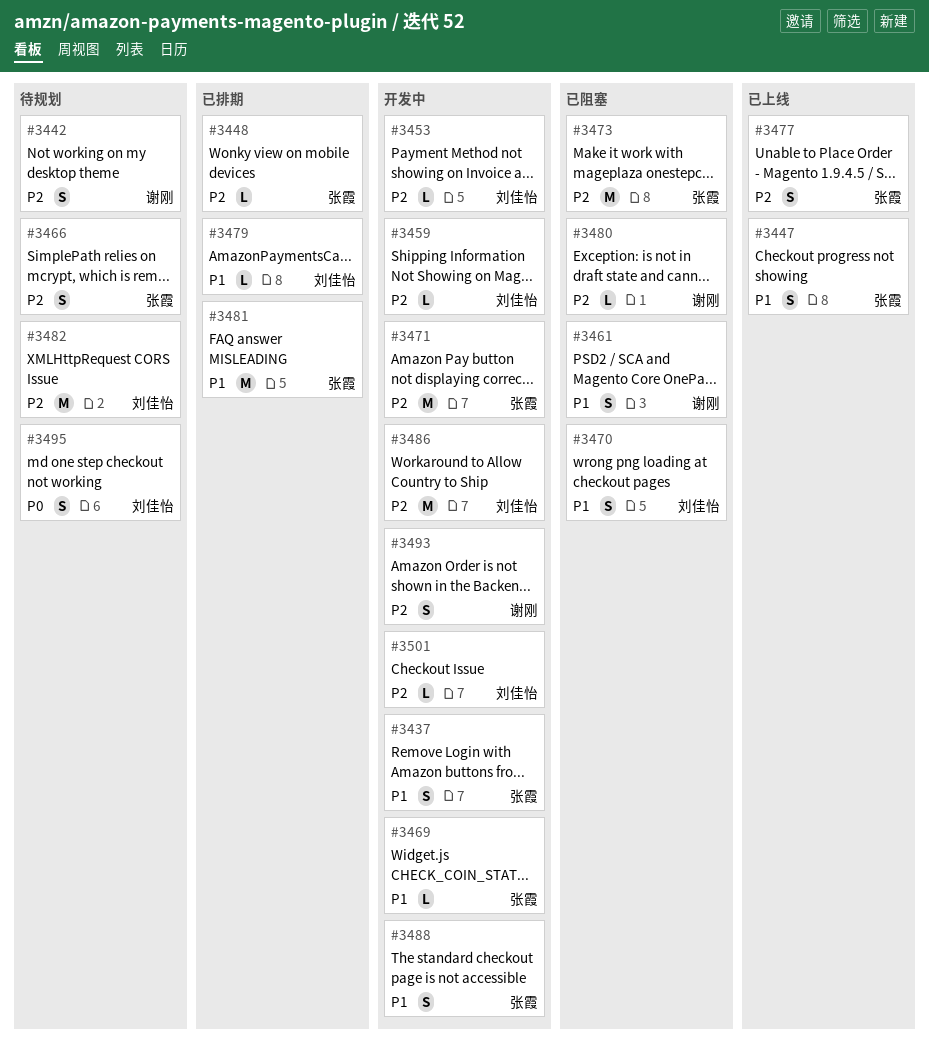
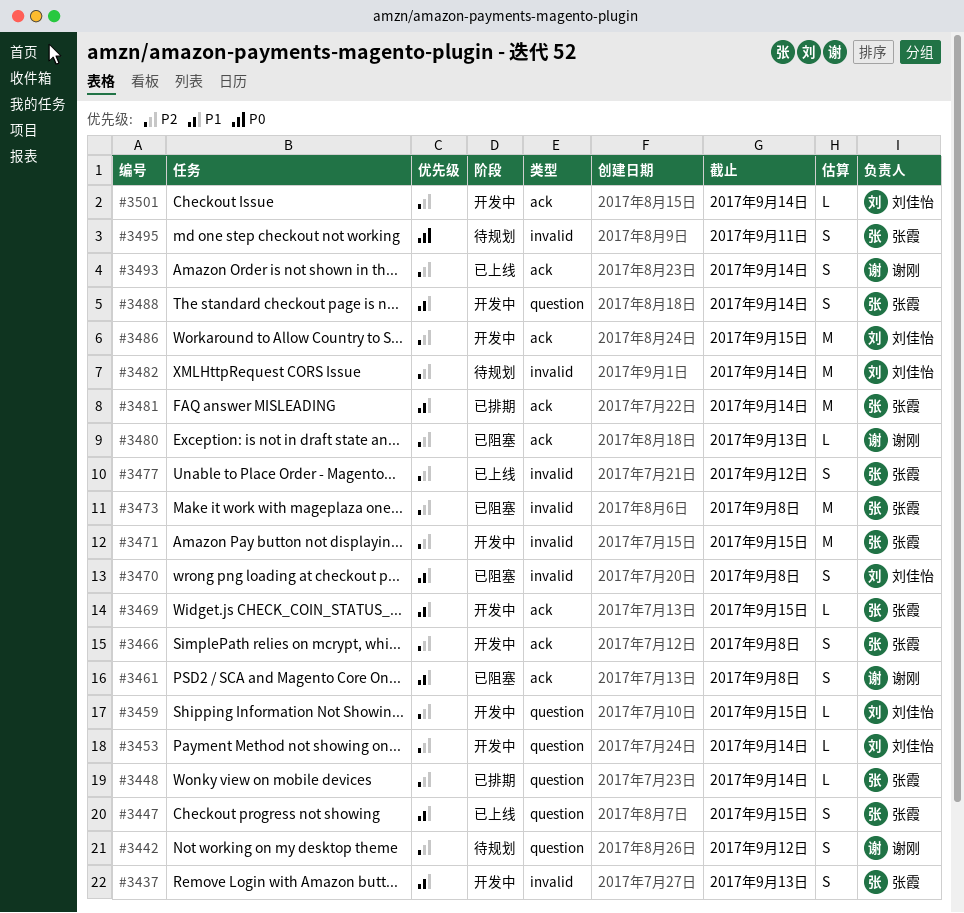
#3466, status: 待规划 -> 开发中
#3479: present -> none
#3493, status: 开发中 -> 已上线
#3495, owner: 刘佳怡 -> 张霞

